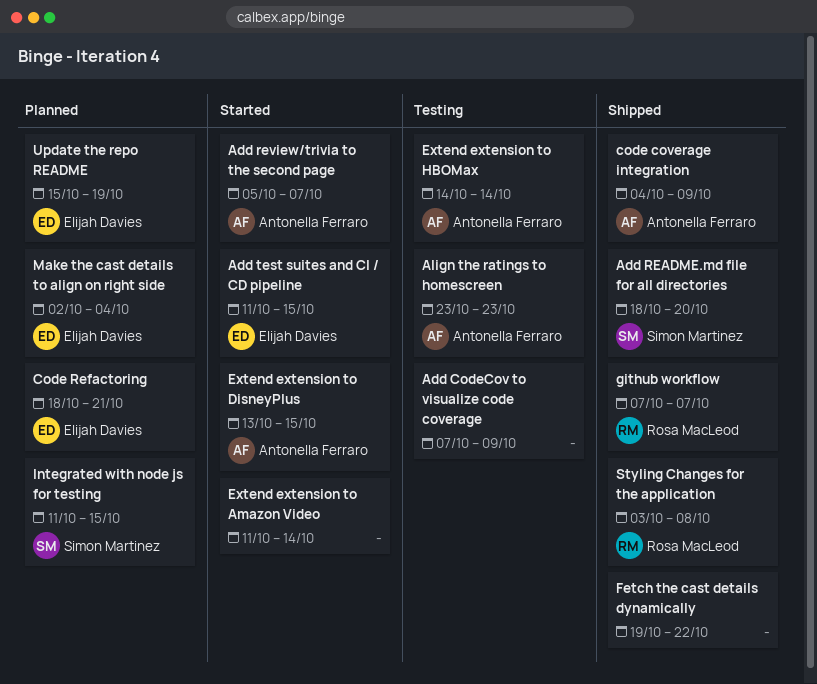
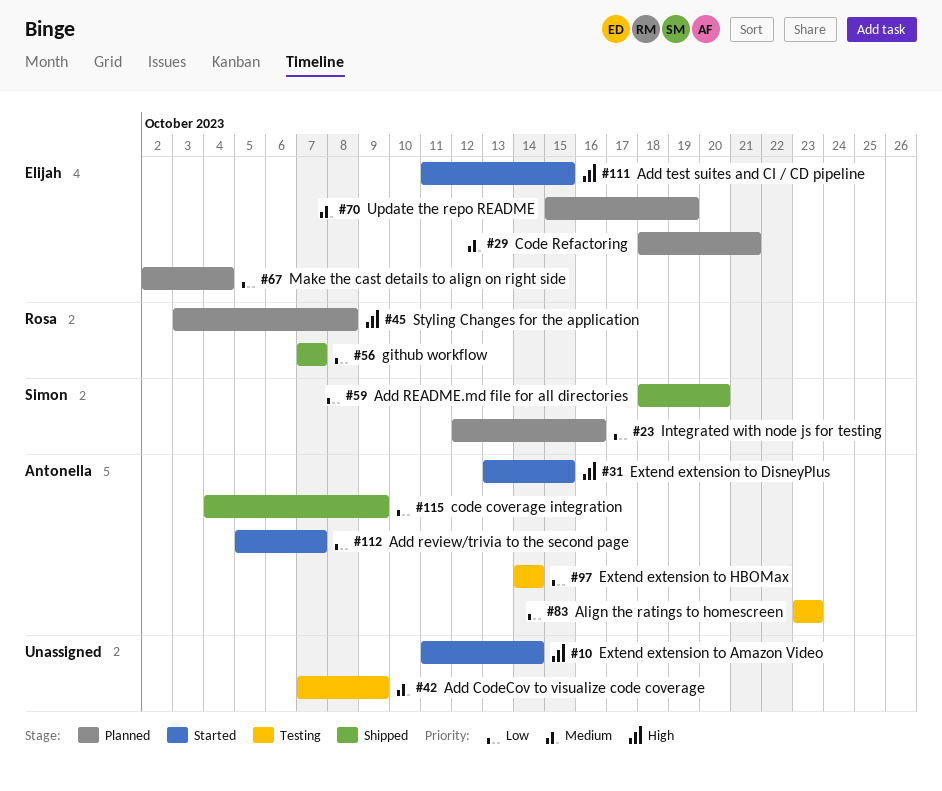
Fetch the cast details dynamically: present -> none
Integrated with node js for testing, start: Oct 11 -> Oct 12
Integrated with node js for testing, due: Oct 15 -> Oct 16
Styling Changes for the application, status: Shipped -> Planned

